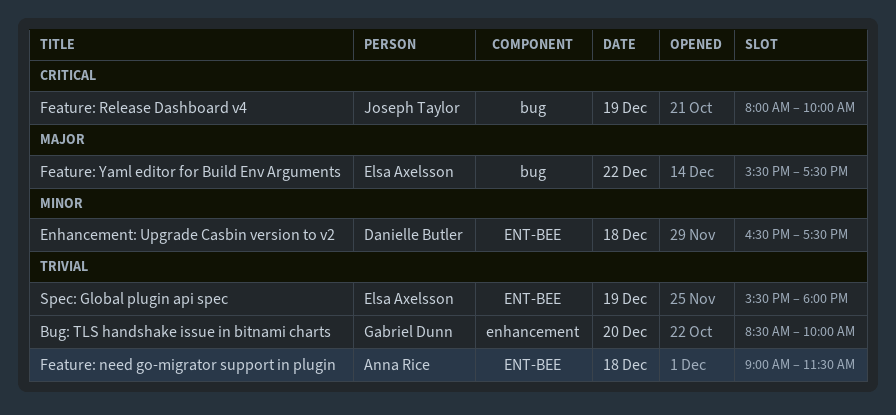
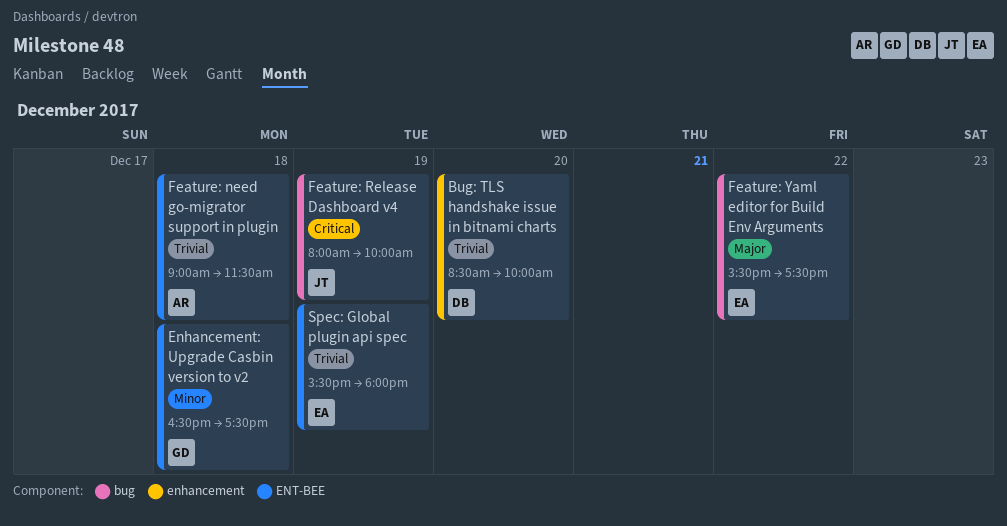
Bug: TLS handshake issue in bitnami charts, owner: Gabriel Dunn -> Danielle Butler
Enhancement: Upgrade Casbin version to v2, owner: Danielle Butler -> Gabriel Dunn

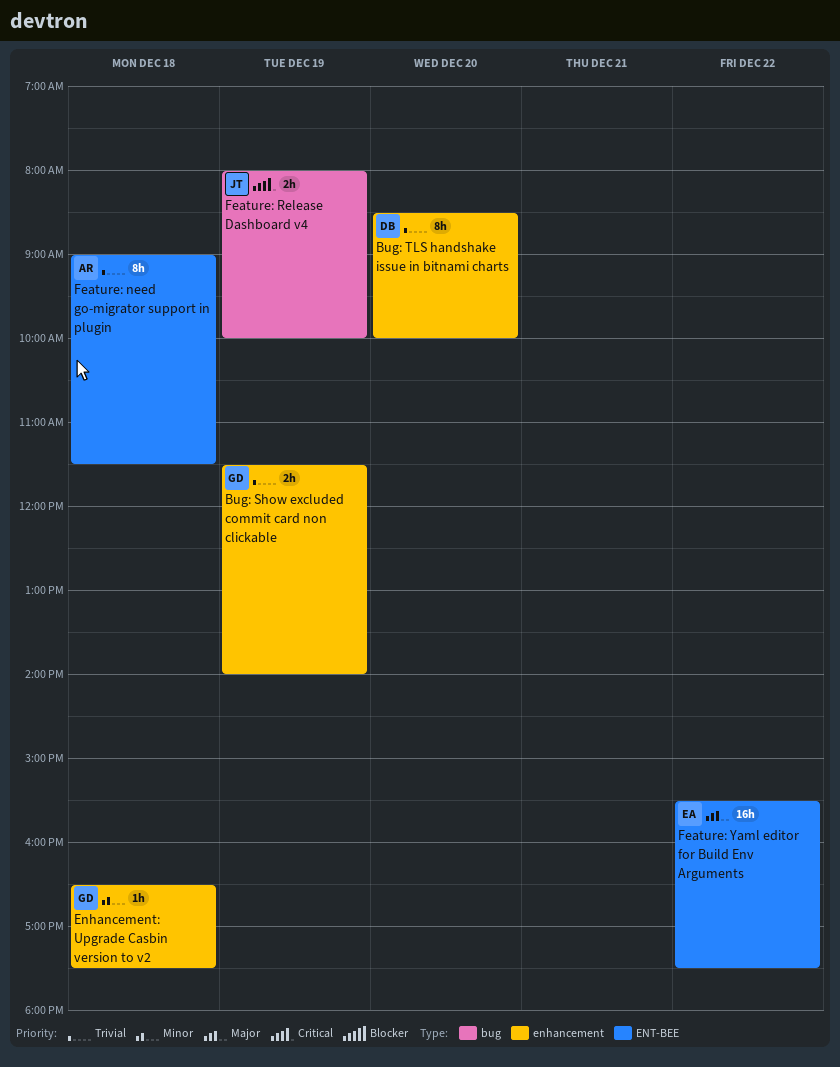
Bug: Show excluded commit card non clickable: none -> present
Enhancement: Upgrade Casbin version to v2, label: ENT-BEE -> enhancement
Feature: Yaml editor for Build Env Arguments, label: bug -> ENT-BEE
Spec: Global plugin api spec: present -> none

